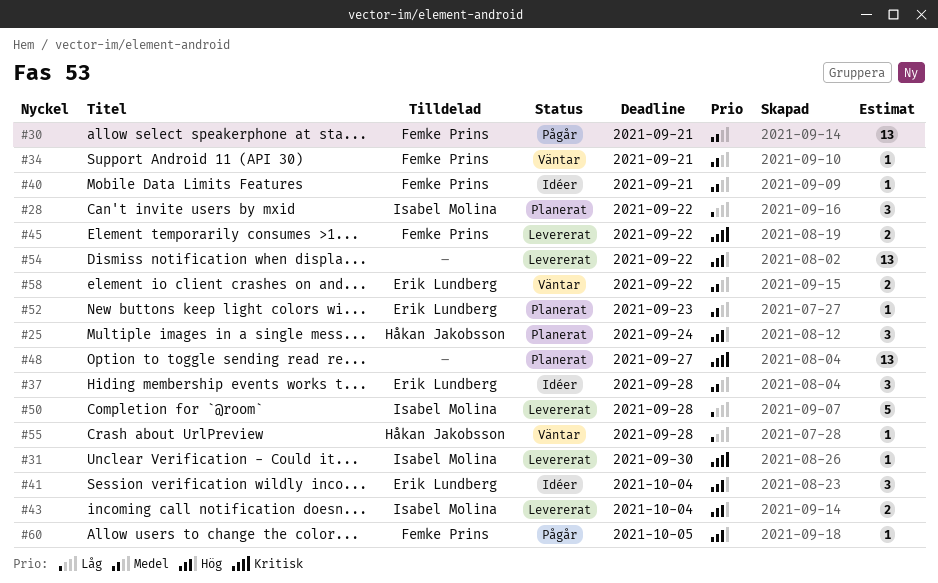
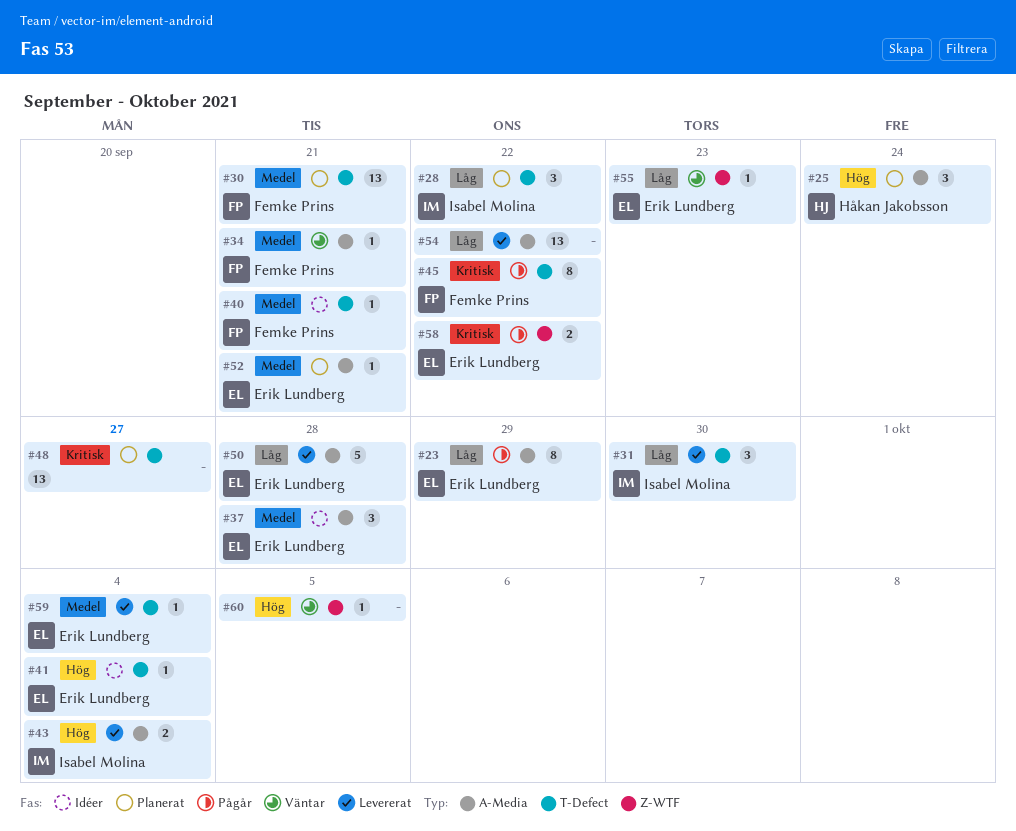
#23: none -> present
#30, status: Pågår -> Planerat
#31, priority: Kritisk -> Låg
#31, estimate: 1 -> 3
#41, estimate: 3 -> 1
#45, status: Levererat -> Pågår
#45, estimate: 2 -> 8
#50, owner: Isabel Molina -> Erik Lundberg
#52, due: Sep 23 -> Sep 21
#54, priority: Hög -> Låg
#55, owner: Håkan Jakobsson -> Erik Lundberg
#55, due: Sep 28 -> Sep 23
#58, status: Väntar -> Pågår
#58, priority: Medel -> Kritisk
#59: none -> present
#60, status: Pågår -> Väntar
#60, owner: Femke Prins -> none

